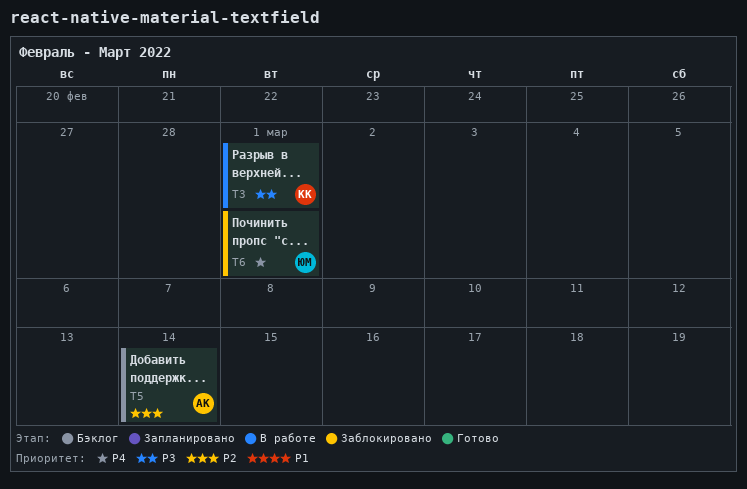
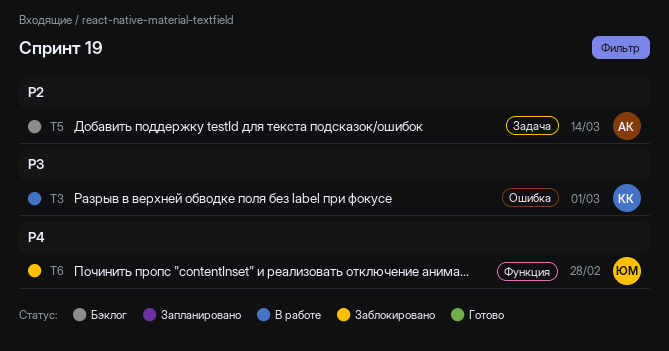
T6, due: Mar 1 -> Feb 28

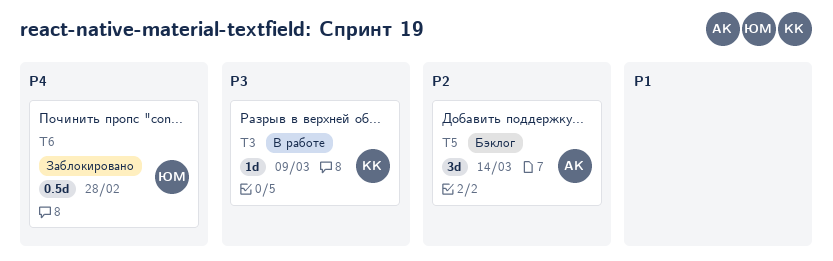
T3, due: Mar 1 -> Mar 9

